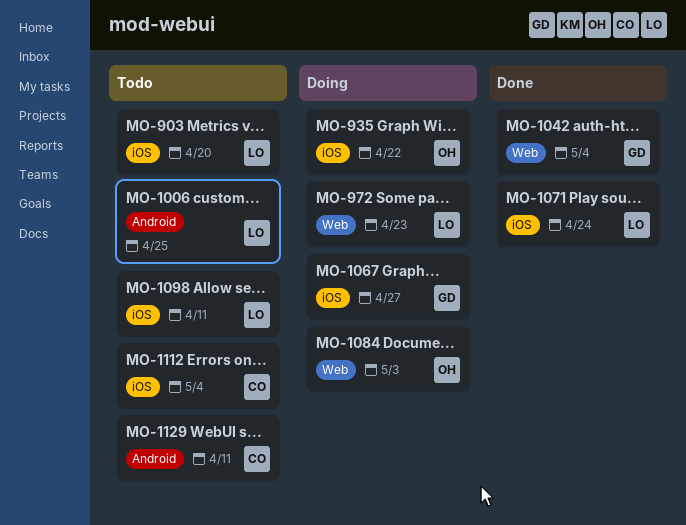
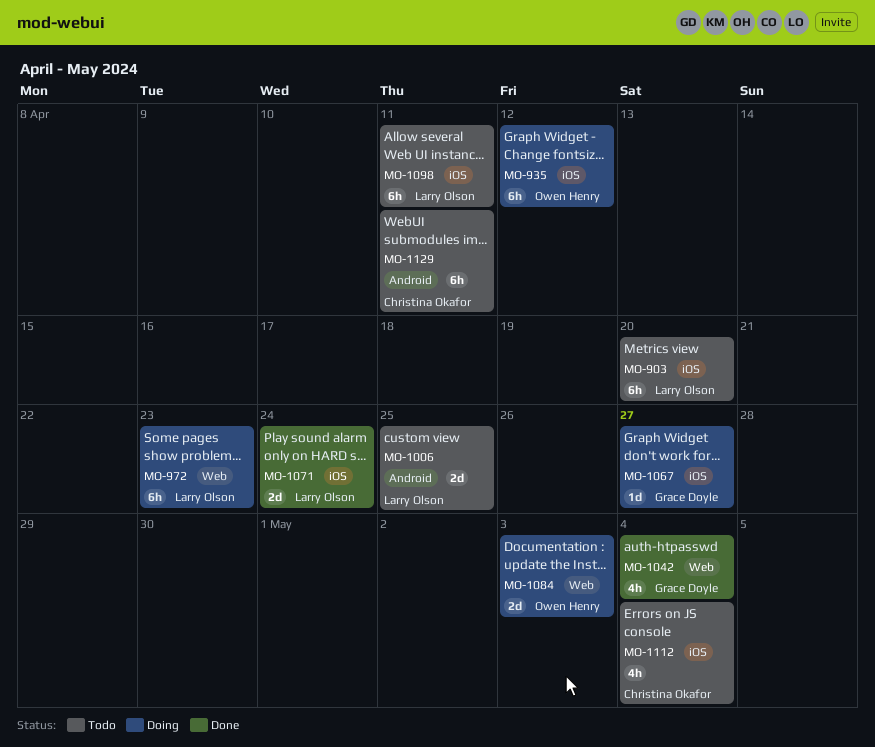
MO-935, due: Apr 22 -> Apr 12

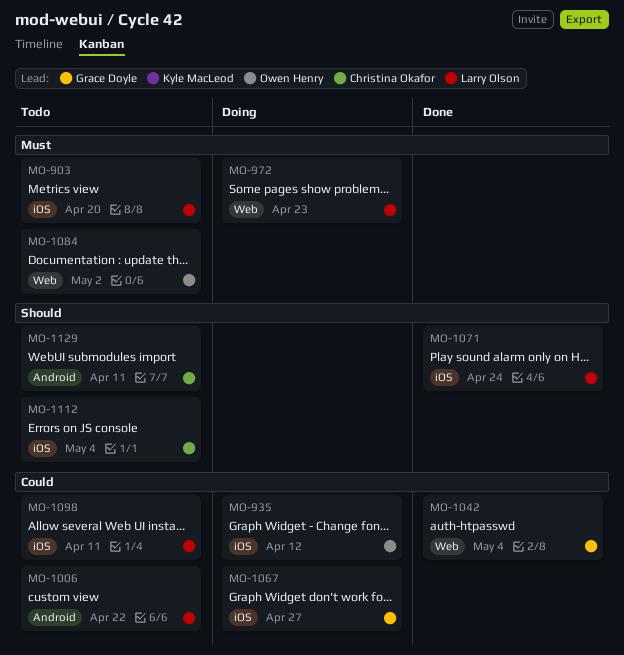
MO-1006, due: Apr 25 -> Apr 22
MO-1084, status: Doing -> Todo
MO-1084, due: May 3 -> May 2

